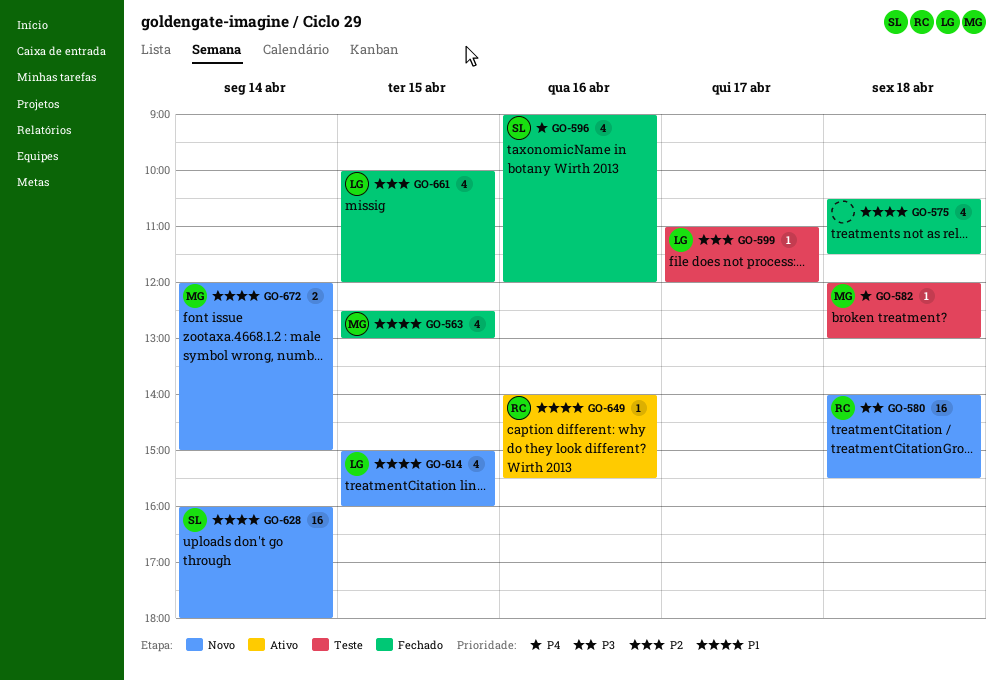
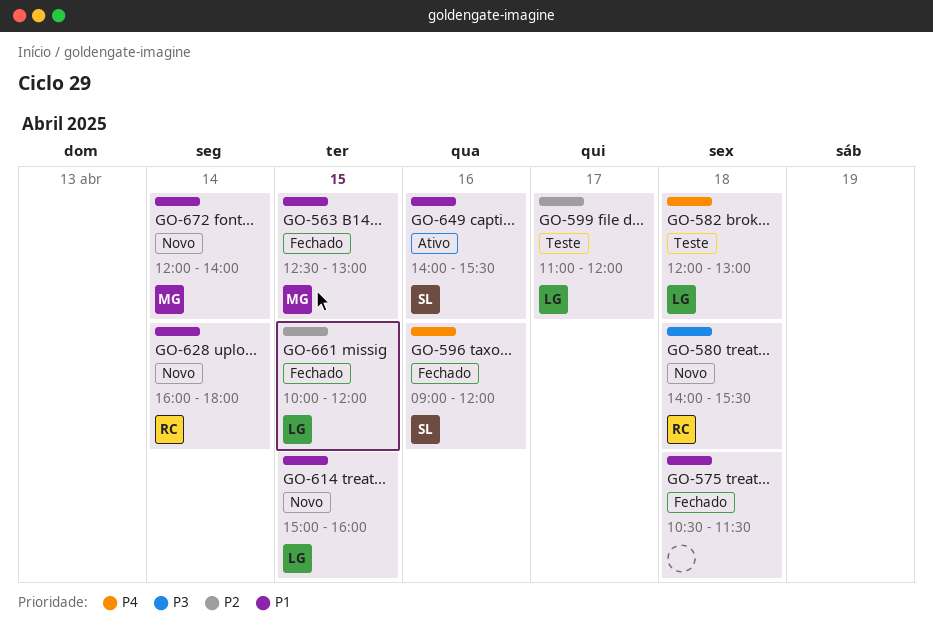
GO-582, owner: MG -> LG
GO-628, owner: SL -> RC
GO-649, owner: RC -> SL
GO-672, ends: 15:00 -> 14:00

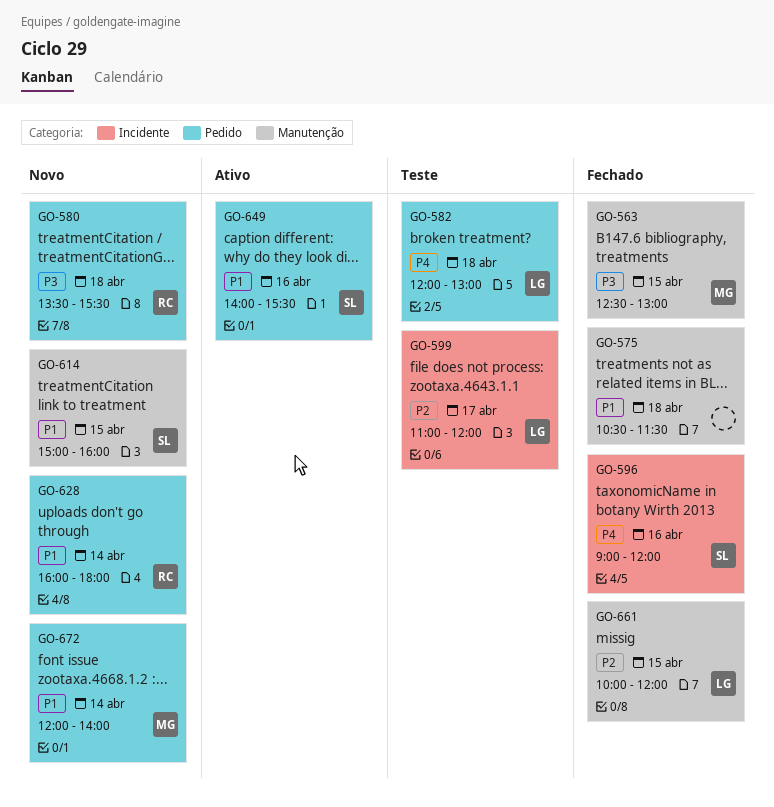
GO-563, priority: P1 -> P3
GO-580, begins: 14:00 -> 13:30
GO-614, owner: LG -> SL

